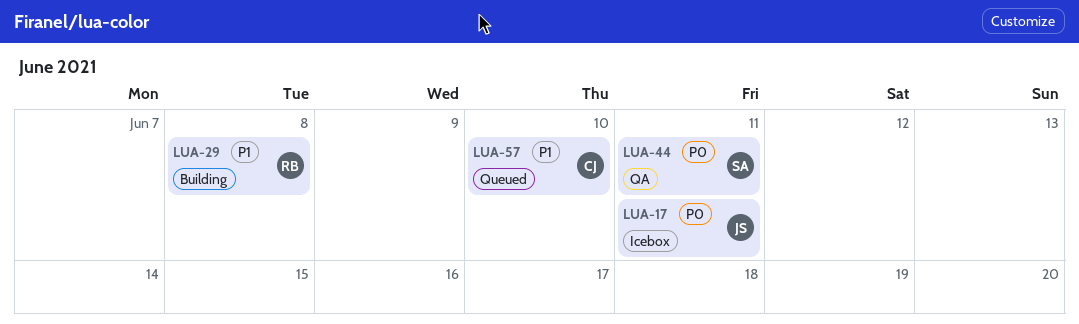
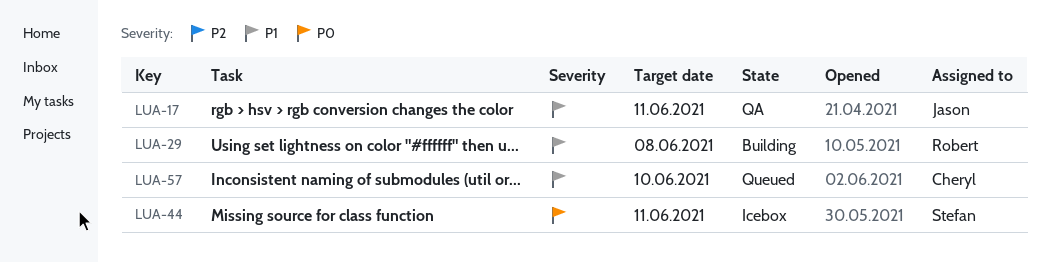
LUA-17, status: Icebox -> QA
LUA-17, priority: P0 -> P1
LUA-44, status: QA -> Icebox

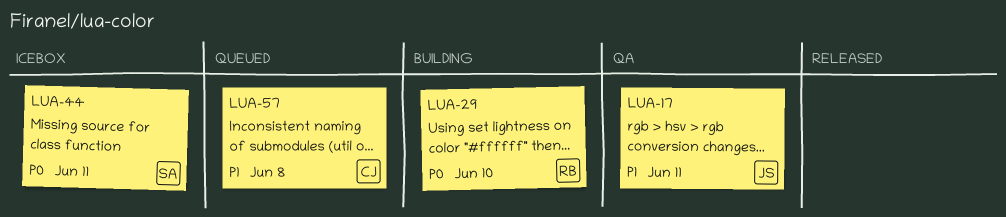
LUA-29, priority: P1 -> P0
LUA-29, due: Jun 8 -> Jun 10
LUA-57, due: Jun 10 -> Jun 8

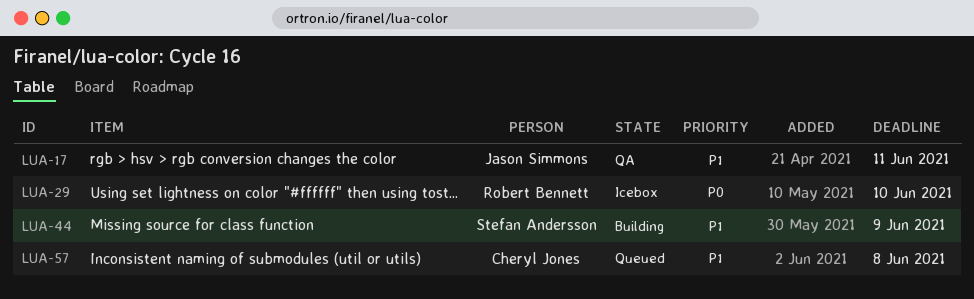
LUA-29, status: Building -> Icebox
LUA-44, status: Icebox -> Building
LUA-44, priority: P0 -> P1
LUA-44, due: Jun 11 -> Jun 9

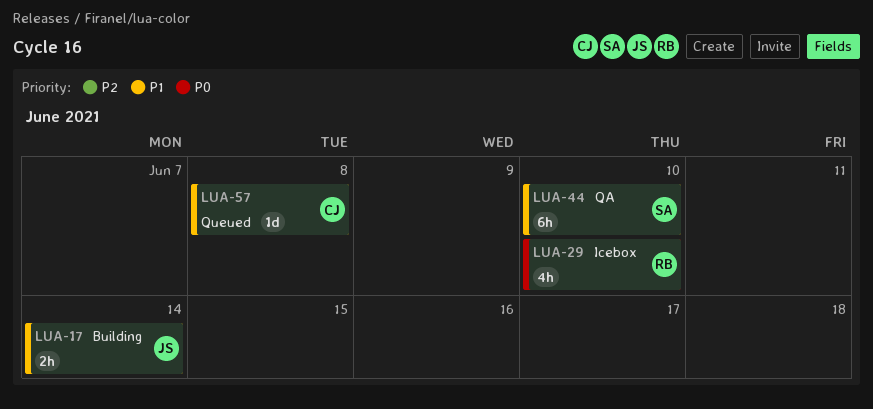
LUA-17, status: QA -> Building
LUA-17, due: Jun 11 -> Jun 14
LUA-44, status: Building -> QA
LUA-44, due: Jun 9 -> Jun 10

